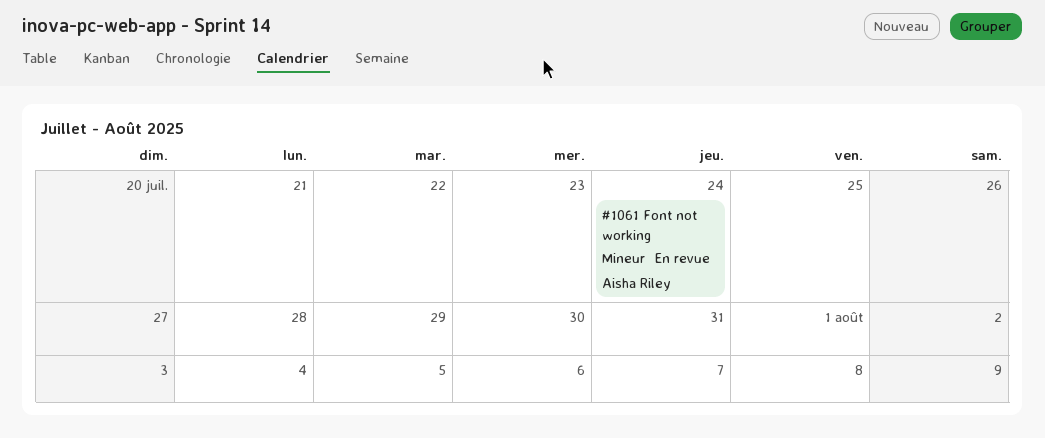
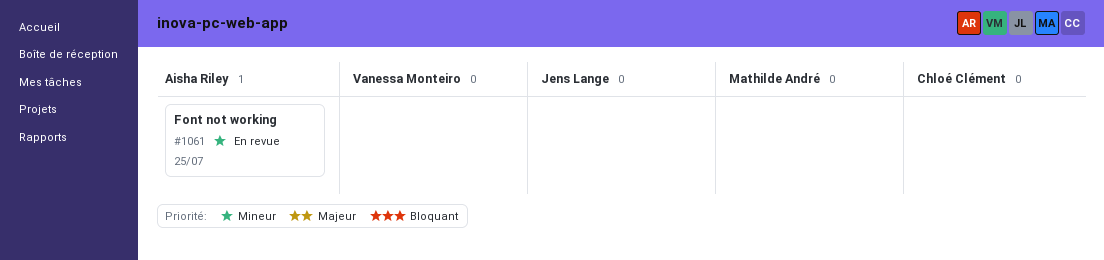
#1061, due: Jul 24 -> Jul 25

